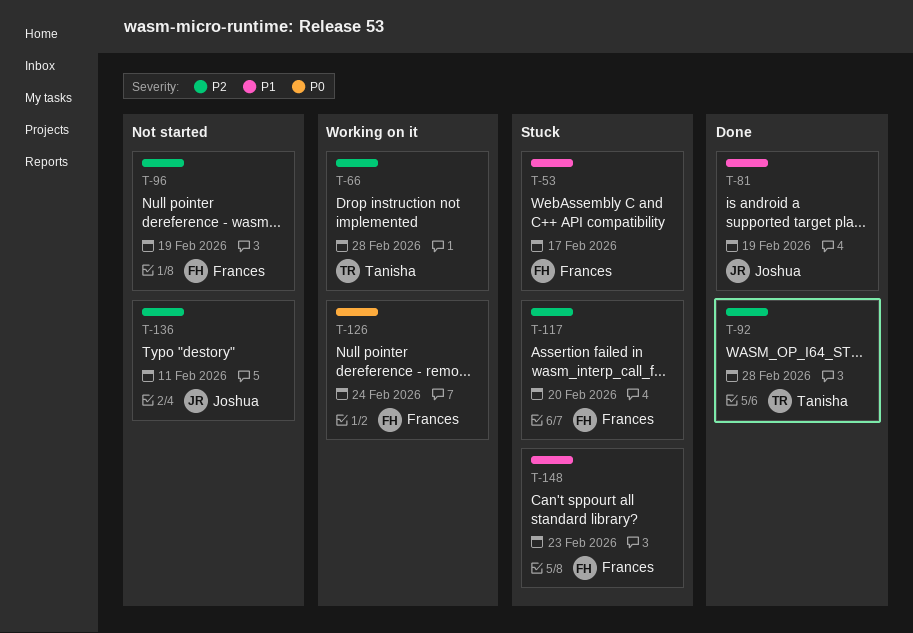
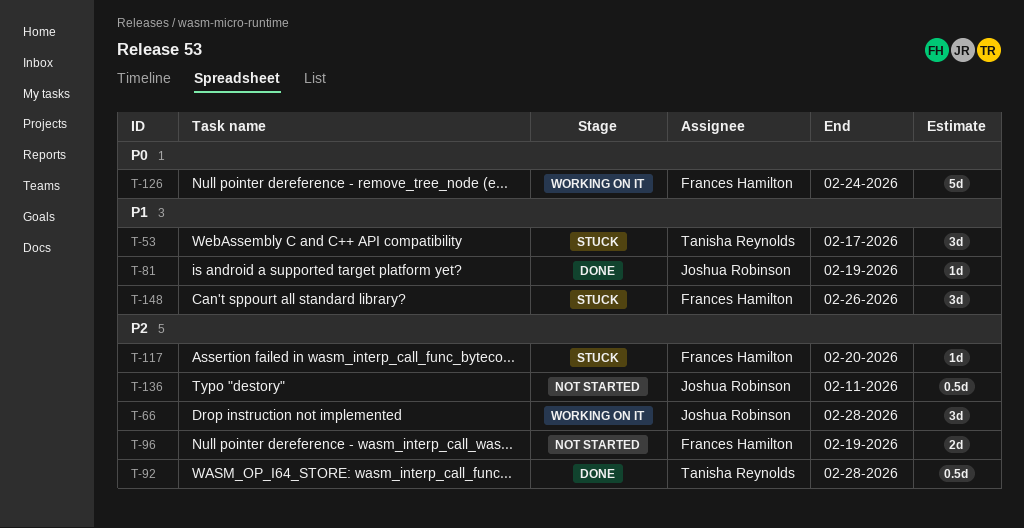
T-53, owner: Frances Hamilton -> Tanisha Reynolds
T-66, owner: Tanisha Reynolds -> Joshua Robinson
T-148, due: Feb 23 -> Feb 26

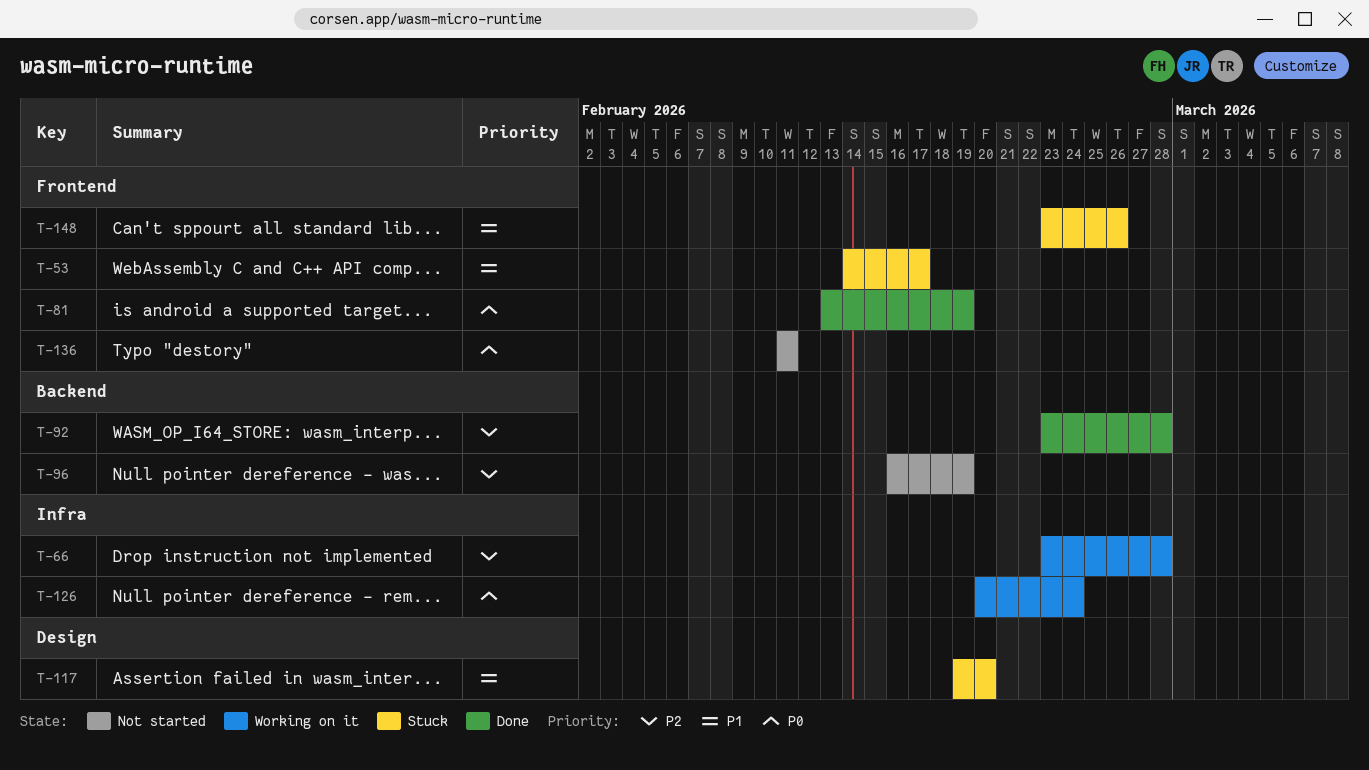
T-81, priority: P1 -> P0
T-117, priority: P2 -> P1
T-136, priority: P2 -> P0

